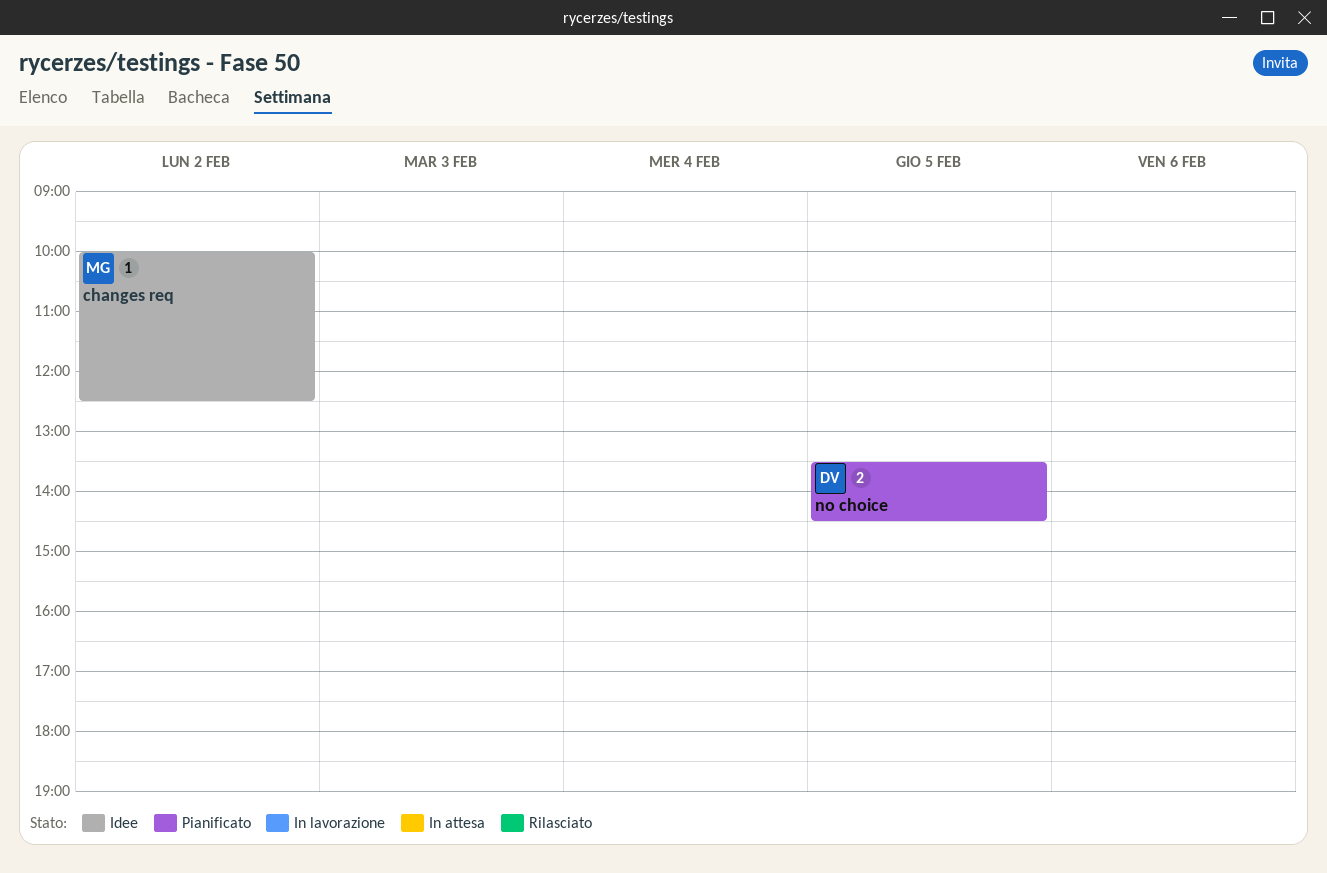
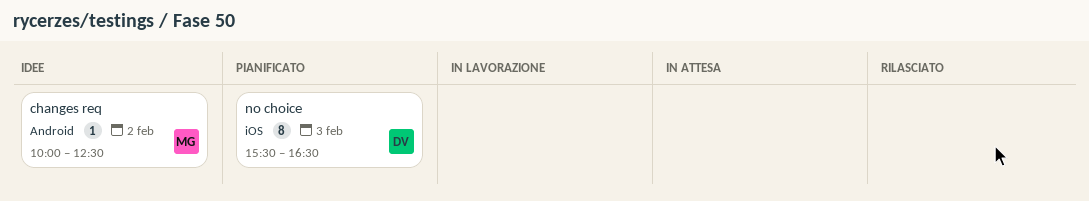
no choice, estimate: 2 -> 8
no choice, day: Feb 5 -> Feb 3
no choice, begins: 13:30 -> 15:30
no choice, ends: 14:30 -> 16:30

